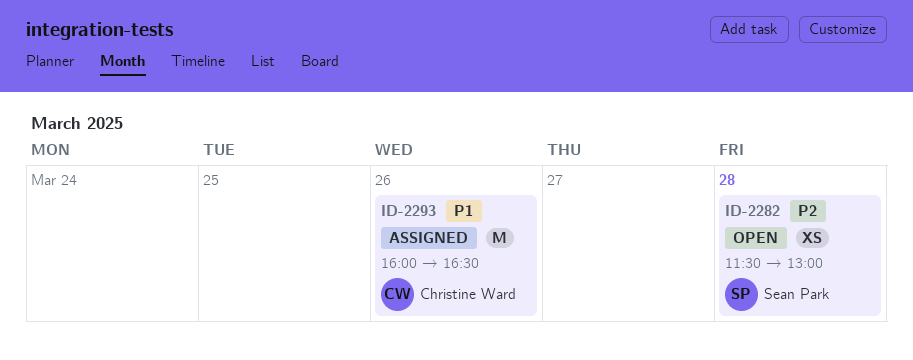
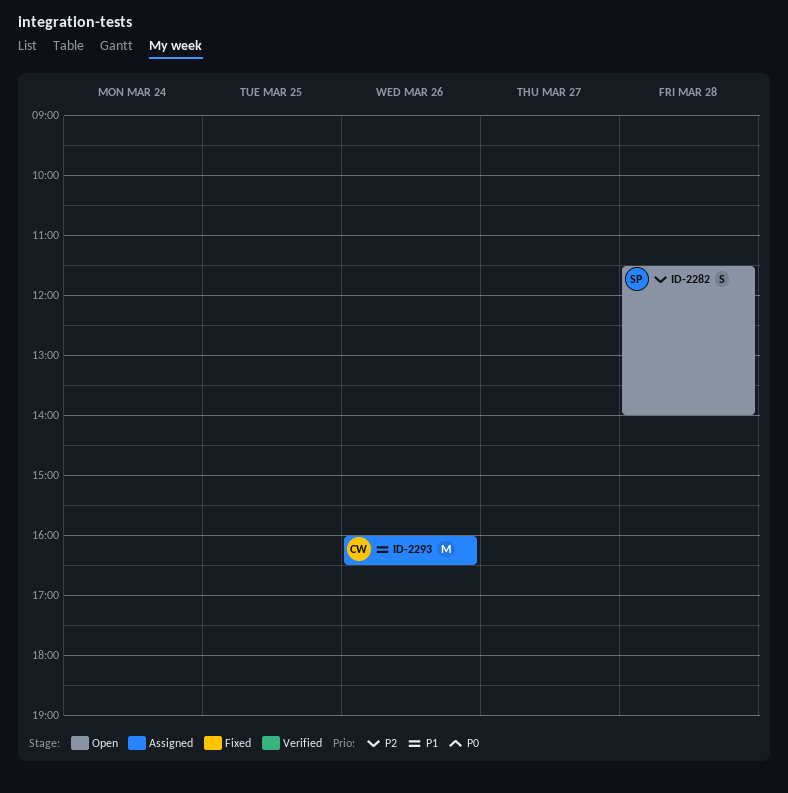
ID-2282, estimate: XS -> S
ID-2282, ends: 13:00 -> 14:00

